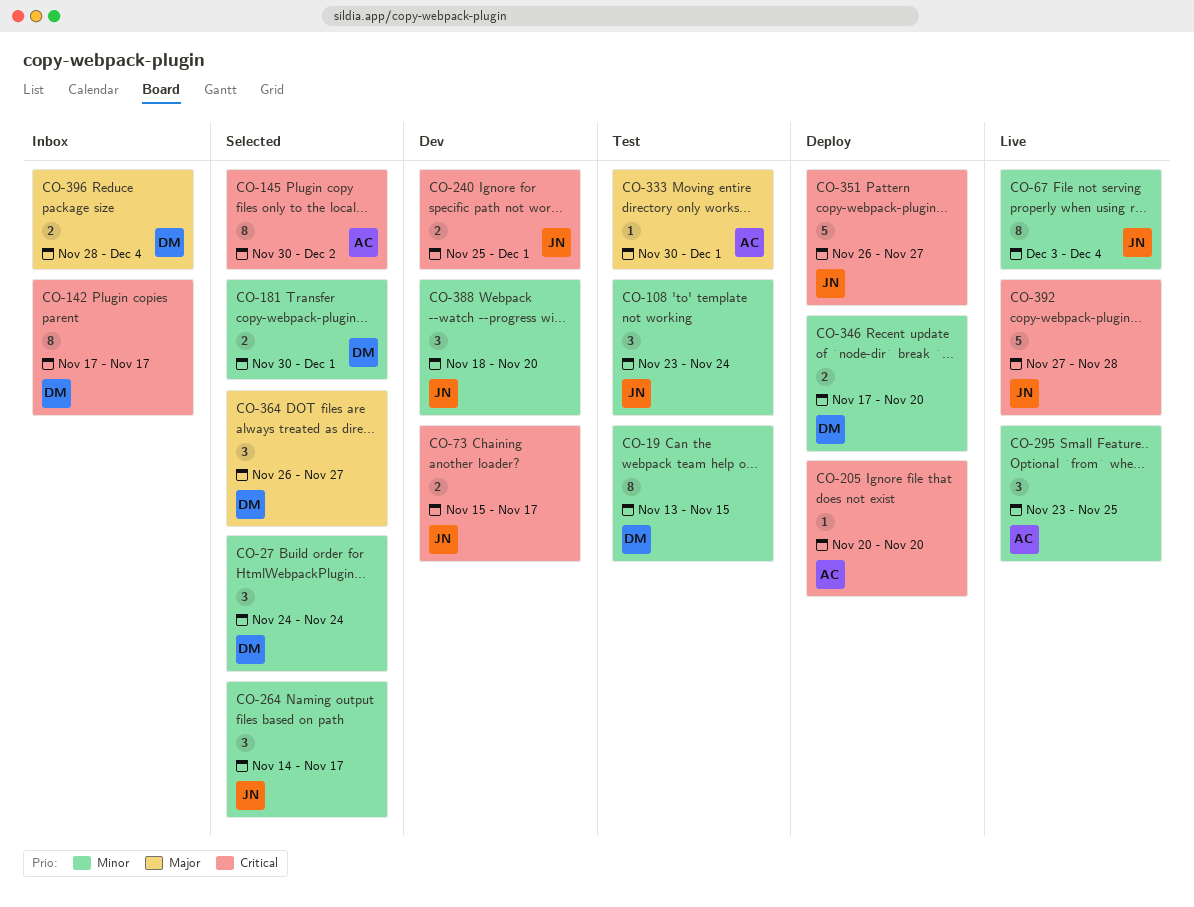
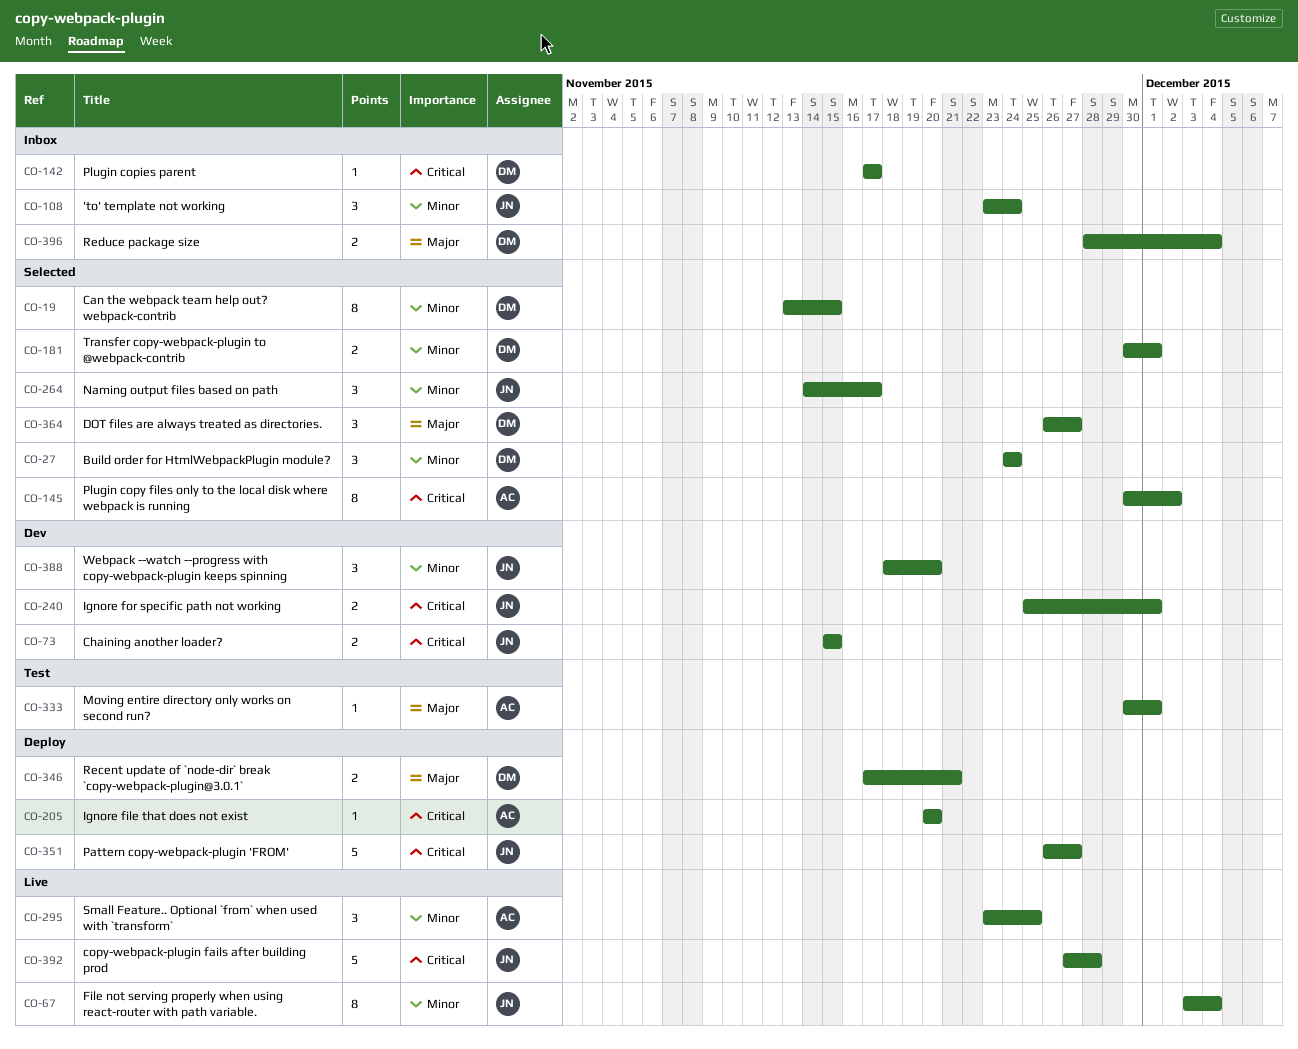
CO-19, status: Test -> Selected
CO-73, due: Nov 17 -> Nov 15
CO-108, status: Test -> Inbox
CO-142, estimate: 8 -> 1
CO-346, priority: Minor -> Major
CO-346, due: Nov 20 -> Nov 21

